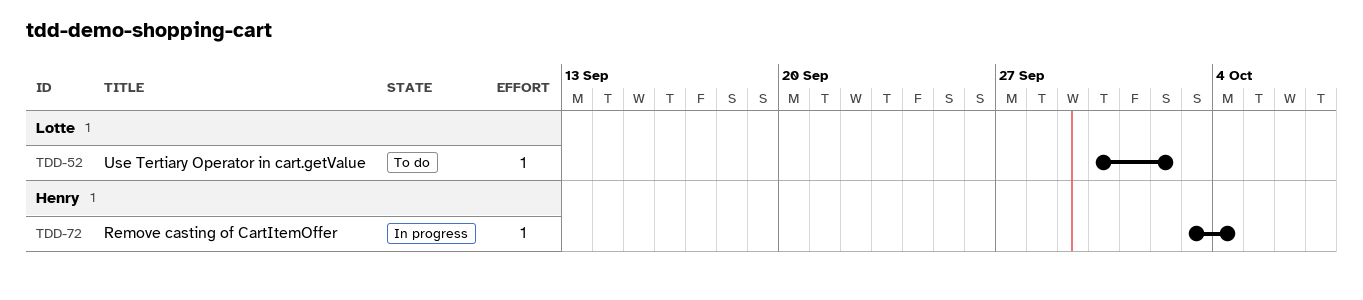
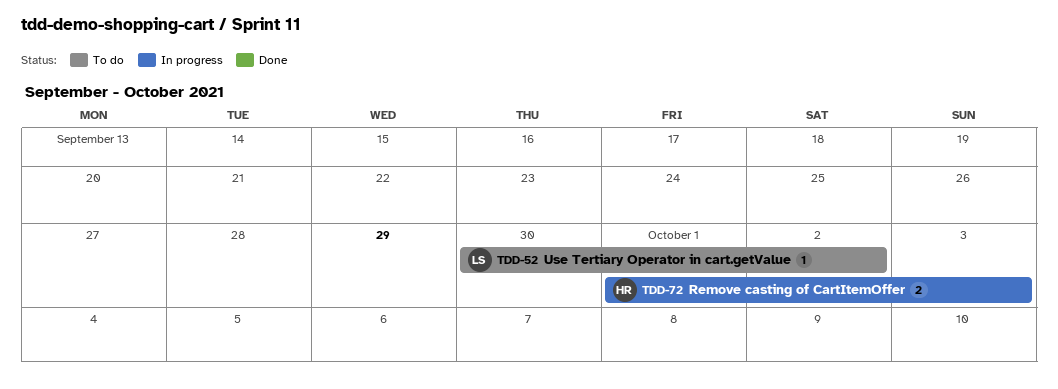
TDD-72, estimate: 1 -> 2
TDD-72, start: Oct 3 -> Oct 1
TDD-72, due: Oct 4 -> Oct 3

